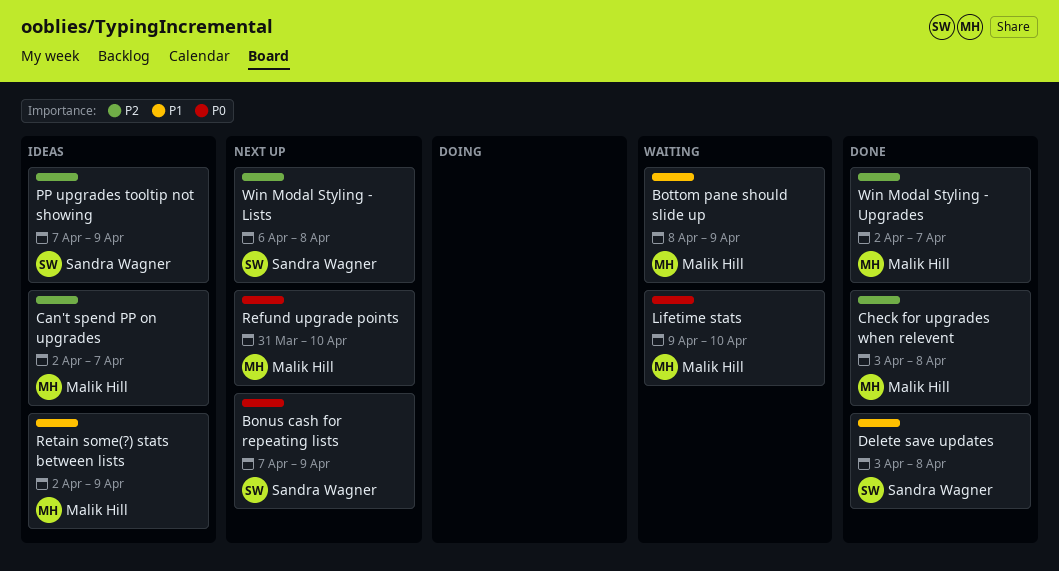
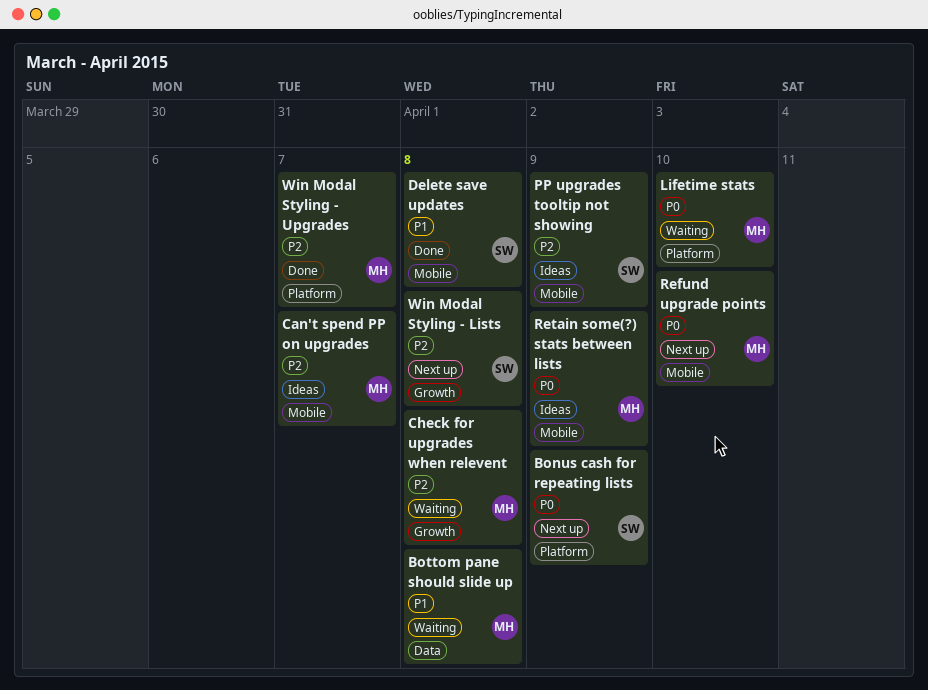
Bottom pane should slide up, due: Apr 9 -> Apr 8
Check for upgrades when relevent, status: Done -> Waiting
Retain some(?) stats between lists, priority: P1 -> P0

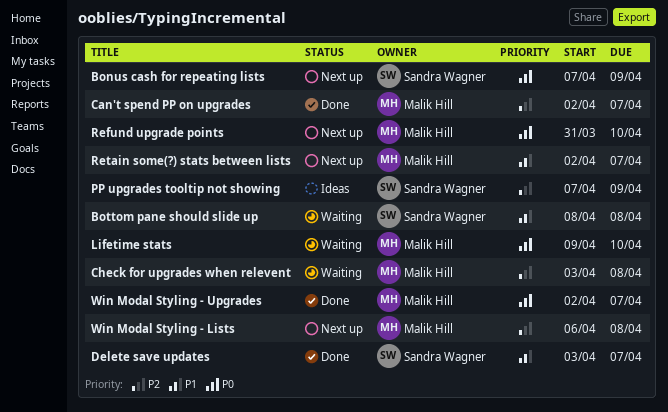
Bottom pane should slide up, owner: Malik Hill -> Sandra Wagner
Can't spend PP on upgrades, status: Ideas -> Done
Delete save updates, due: Apr 8 -> Apr 7
Retain some(?) stats between lists, status: Ideas -> Next up
Retain some(?) stats between lists, priority: P0 -> P1
Retain some(?) stats between lists, due: Apr 9 -> Apr 7
Win Modal Styling - Lists, owner: Sandra Wagner -> Malik Hill
Win Modal Styling - Upgrades, priority: P2 -> P0

